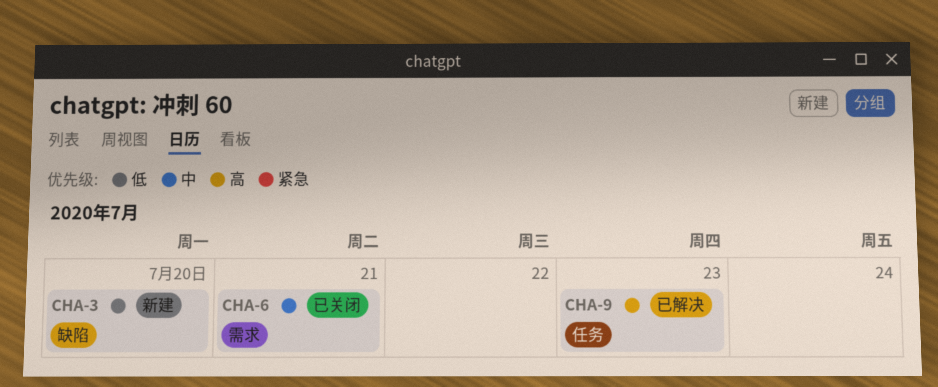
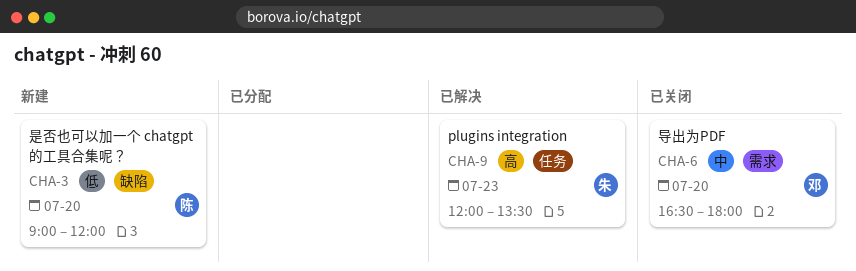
CHA-6, day: Jul 21 -> Jul 20

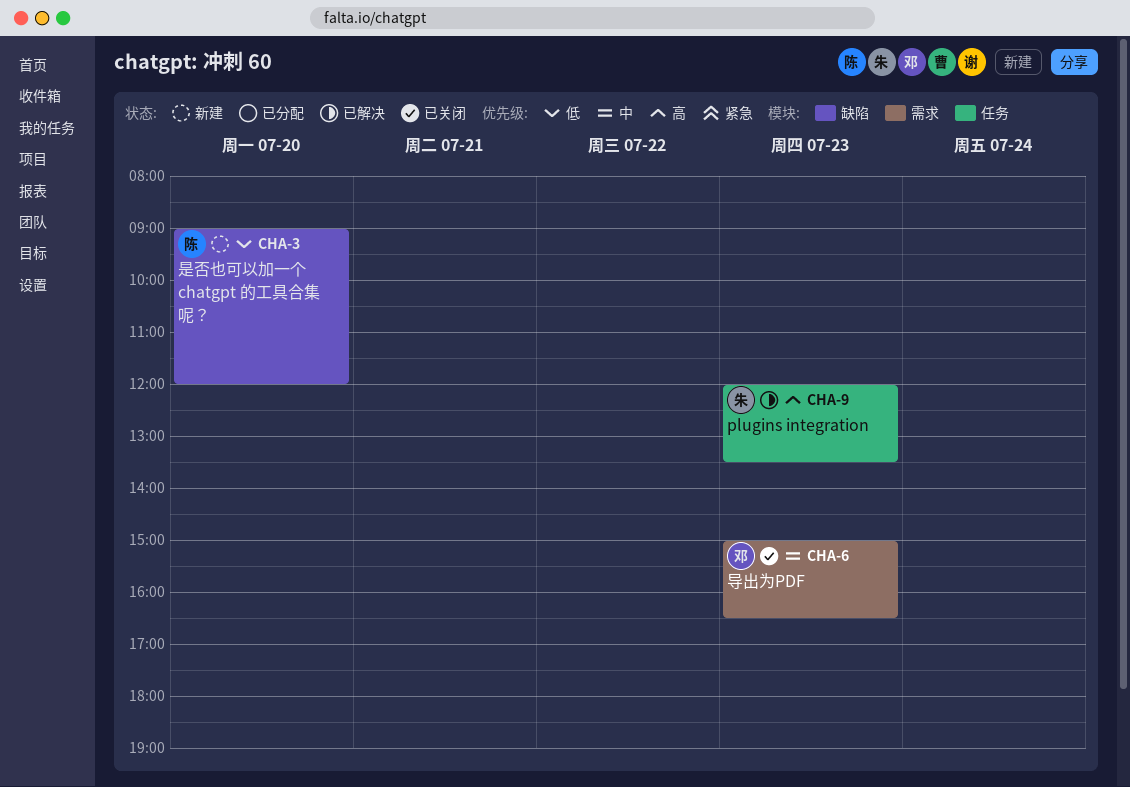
CHA-6, day: Jul 20 -> Jul 23
CHA-6, begins: 16:30 -> 15:00
CHA-6, ends: 18:00 -> 16:30

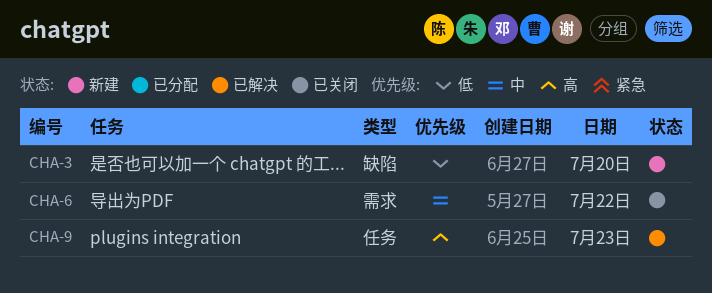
CHA-6, day: Jul 23 -> Jul 22

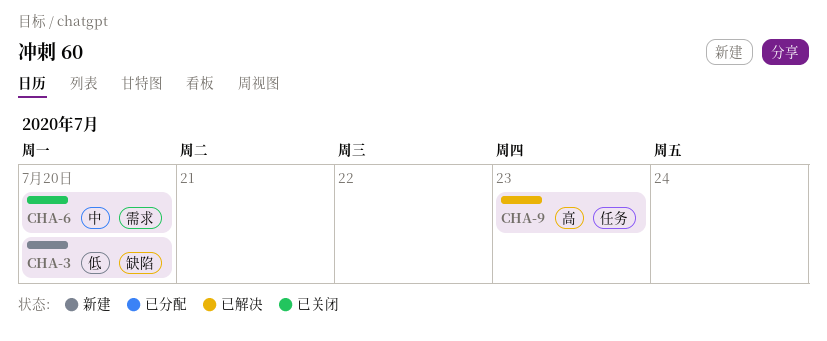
CHA-6, day: Jul 22 -> Jul 20

